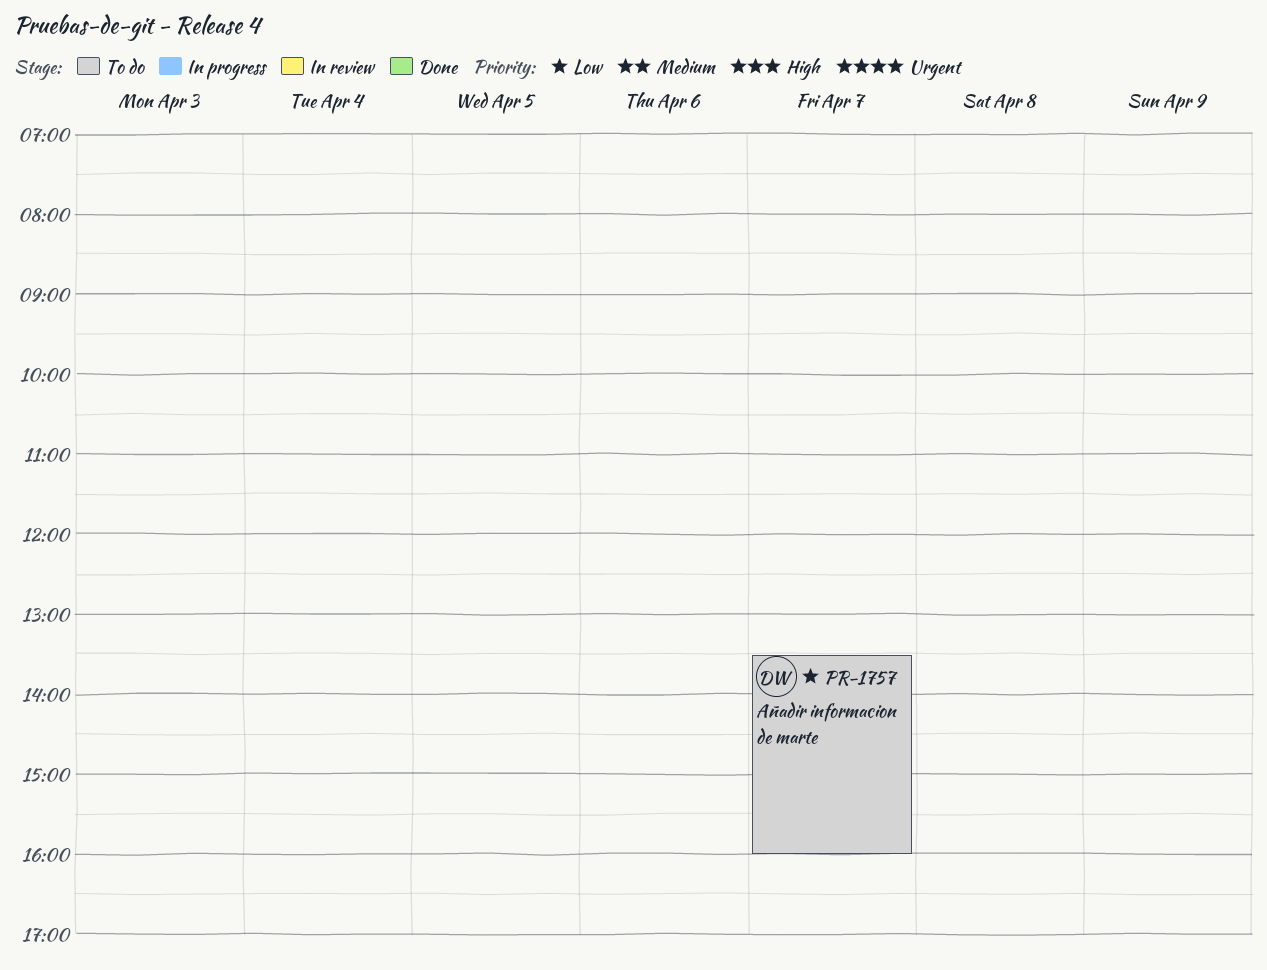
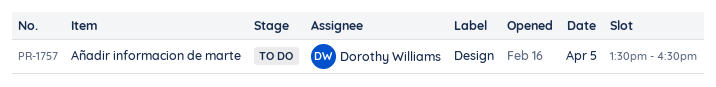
PR-1757, day: Apr 7 -> Apr 5
PR-1757, ends: 16:00 -> 16:30

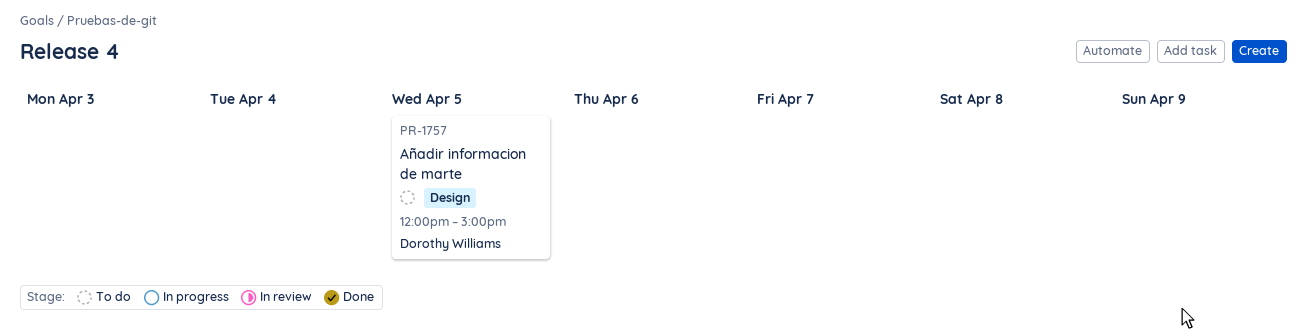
PR-1757, begins: 13:30 -> 12:00
PR-1757, ends: 16:30 -> 15:00

